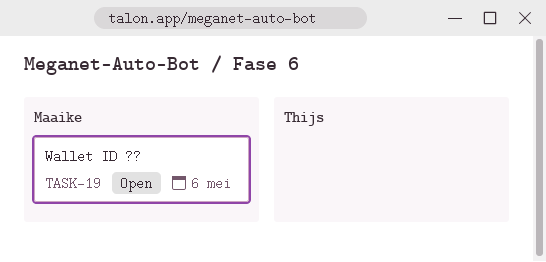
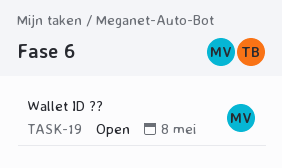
TASK-19, due: May 6 -> May 8

